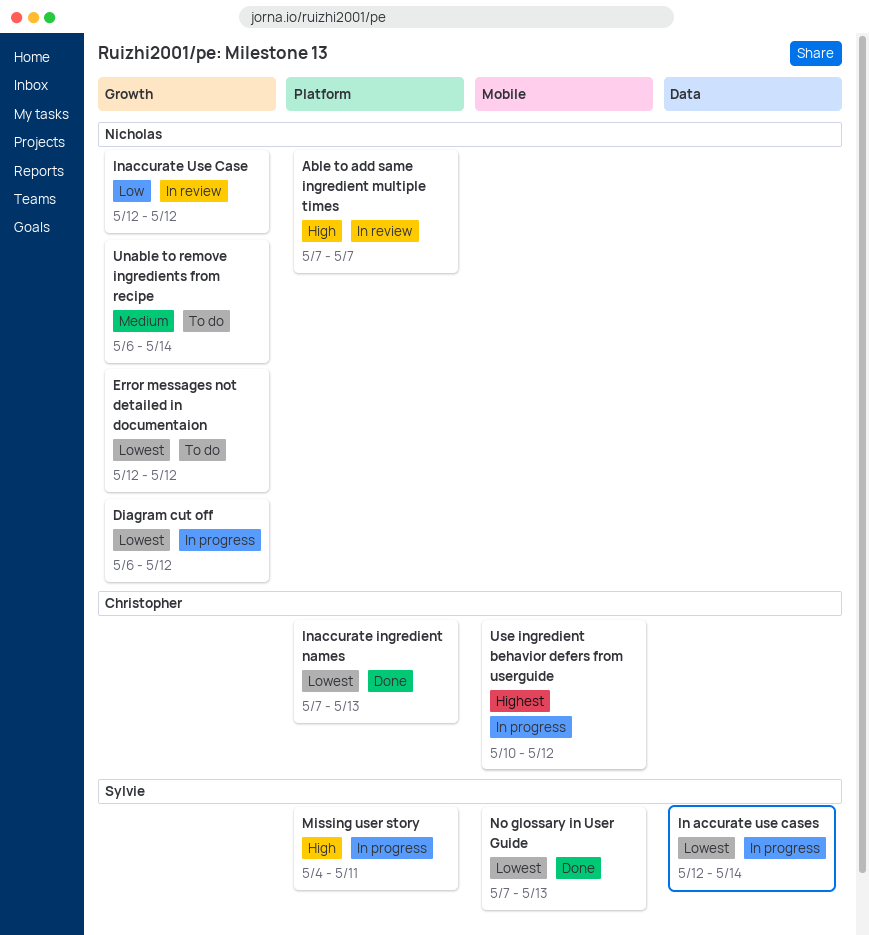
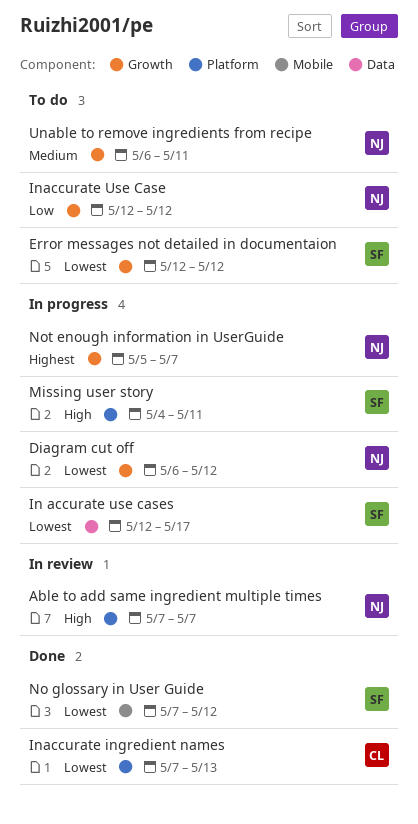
Error messages not detailed in documentaion, owner: Nicholas -> Sylvie
In accurate use cases, due: May 14 -> May 17
Inaccurate Use Case, status: In review -> To do
No glossary in User Guide, due: May 13 -> May 12
Not enough information in UserGuide: none -> present
Unable to remove ingredients from recipe, due: May 14 -> May 11
Use ingredient behavior defers from userguide: present -> none

